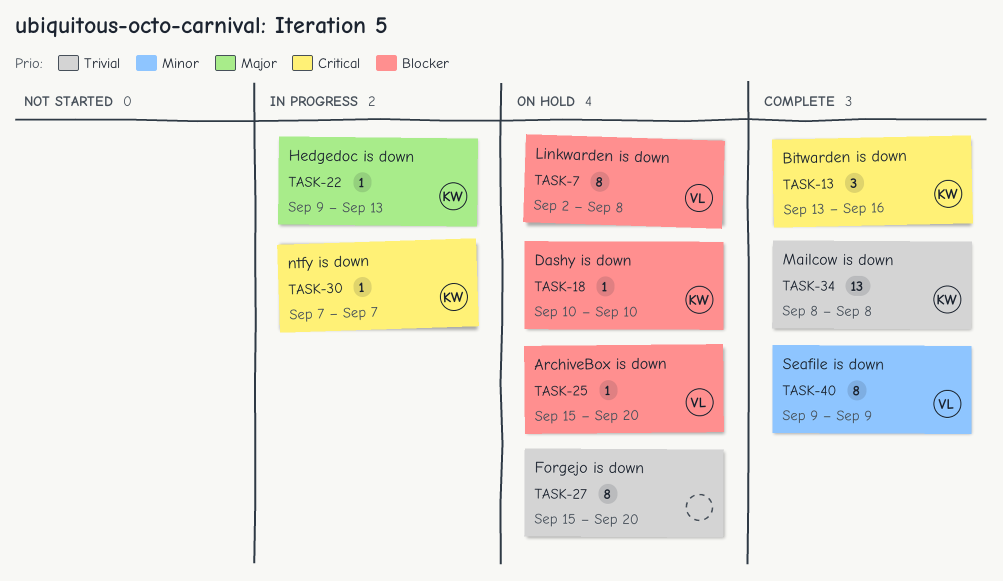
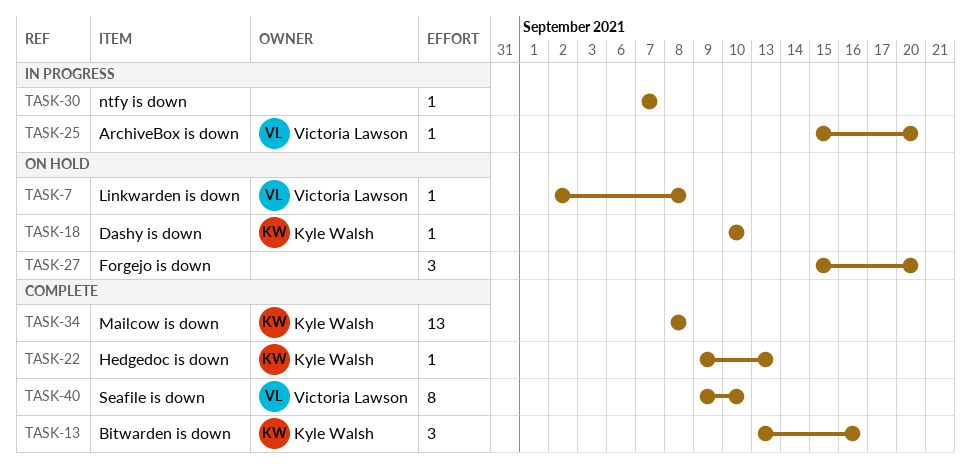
TASK-7, estimate: 8 -> 1
TASK-22, status: In progress -> Complete
TASK-25, status: On hold -> In progress
TASK-27, estimate: 8 -> 3
TASK-30, owner: Kyle Walsh -> none
TASK-40, due: Sep 9 -> Sep 10

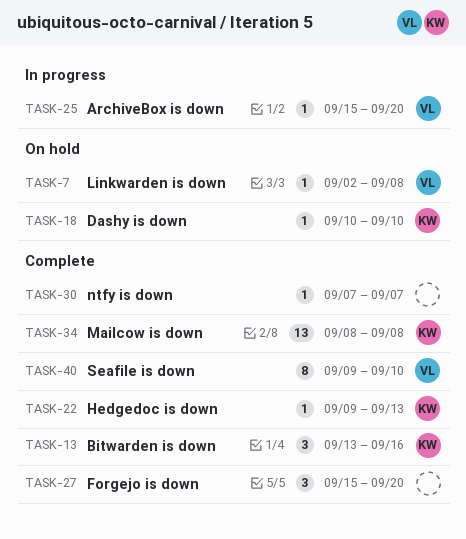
TASK-27, status: On hold -> Complete
TASK-30, status: In progress -> Complete

